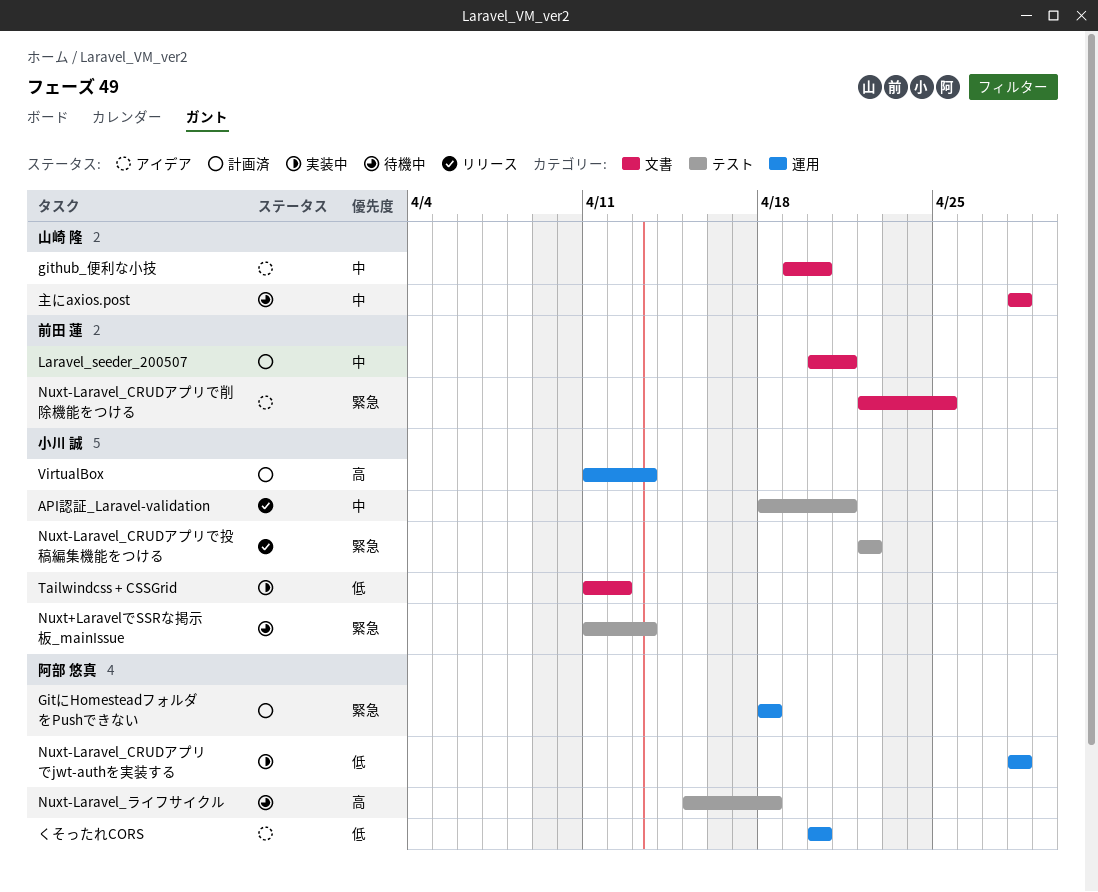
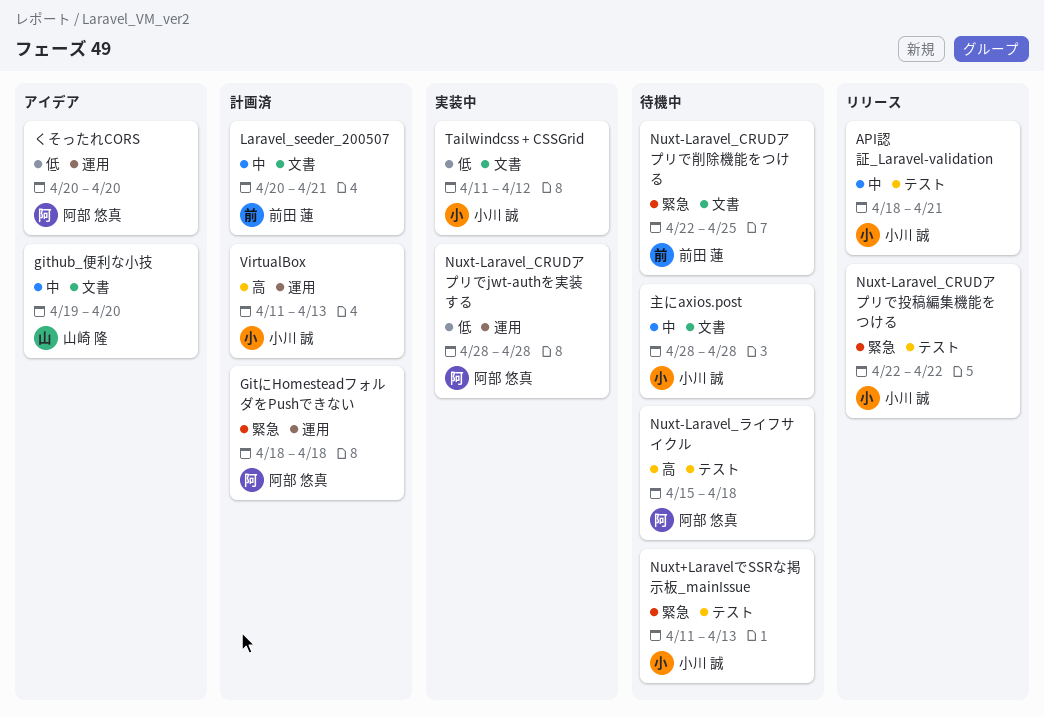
Nuxt-Laravel_CRUDアプリで削除機能をつける, status: アイデア -> 待機中
主にaxios.post, owner: 山崎 隆 -> 小川 誠

